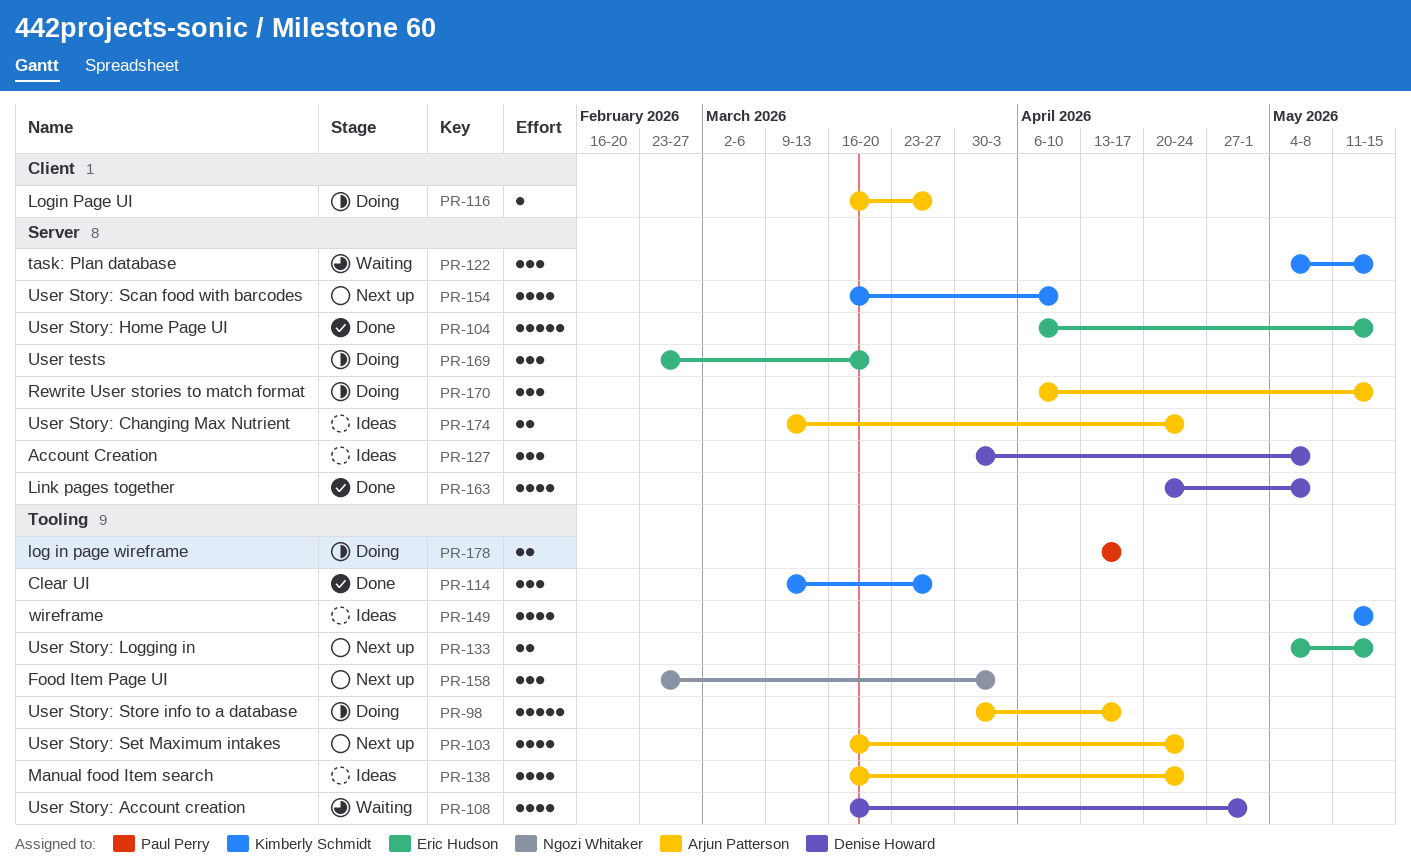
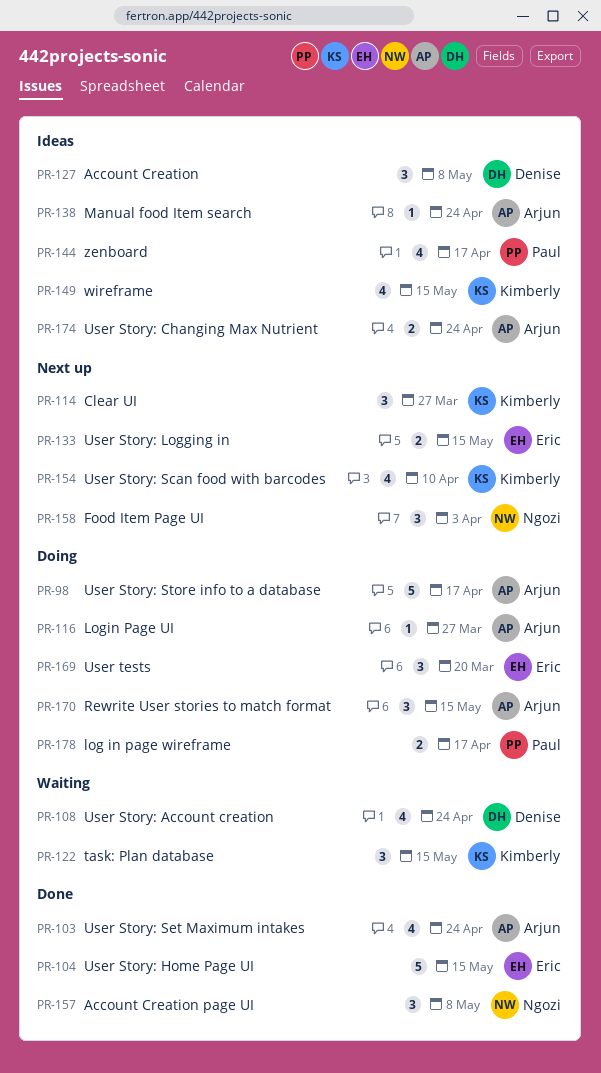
PR-103, status: Next up -> Done
PR-108, due: May 1 -> Apr 24
PR-114, status: Done -> Next up
PR-138, estimate: 4 -> 1
PR-144: none -> present
PR-157: none -> present
PR-163: present -> none

